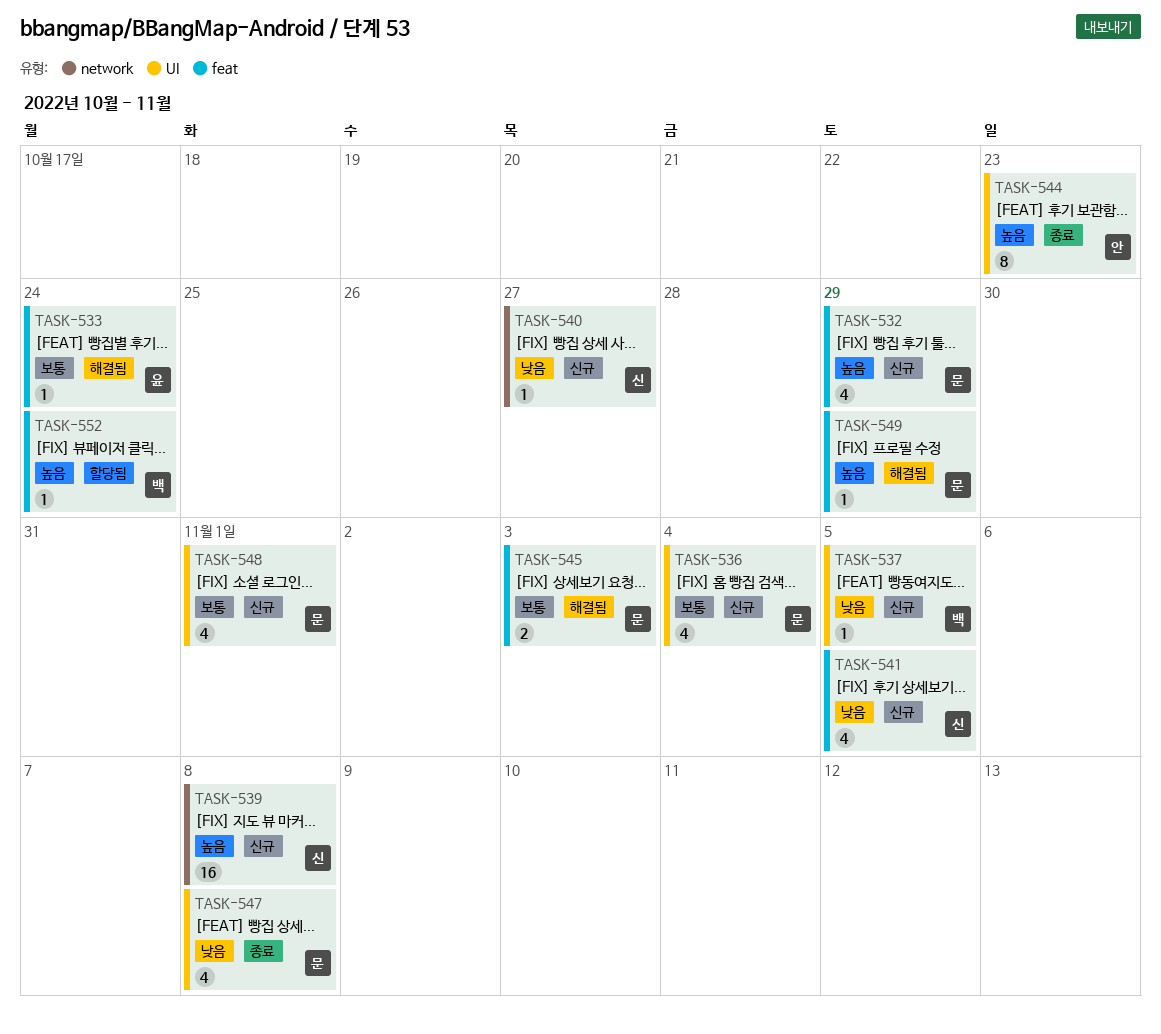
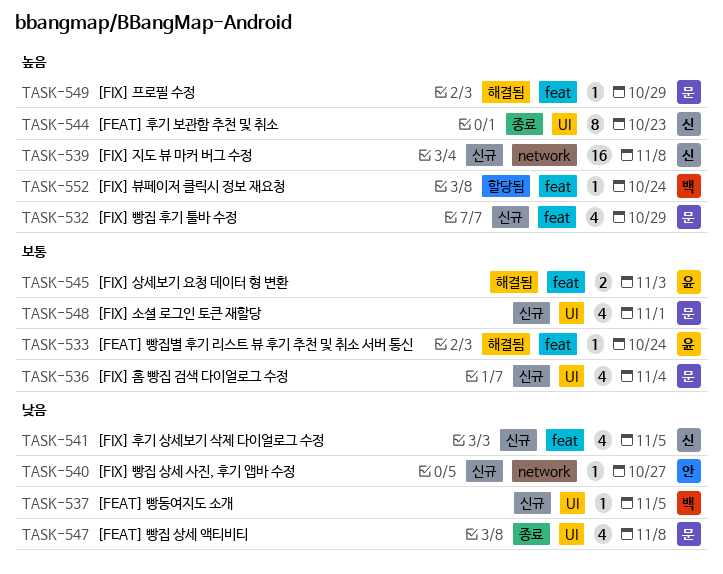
TASK-540, owner: 신 -> 안
TASK-544, owner: 안 -> 신
TASK-545, owner: 문 -> 윤

